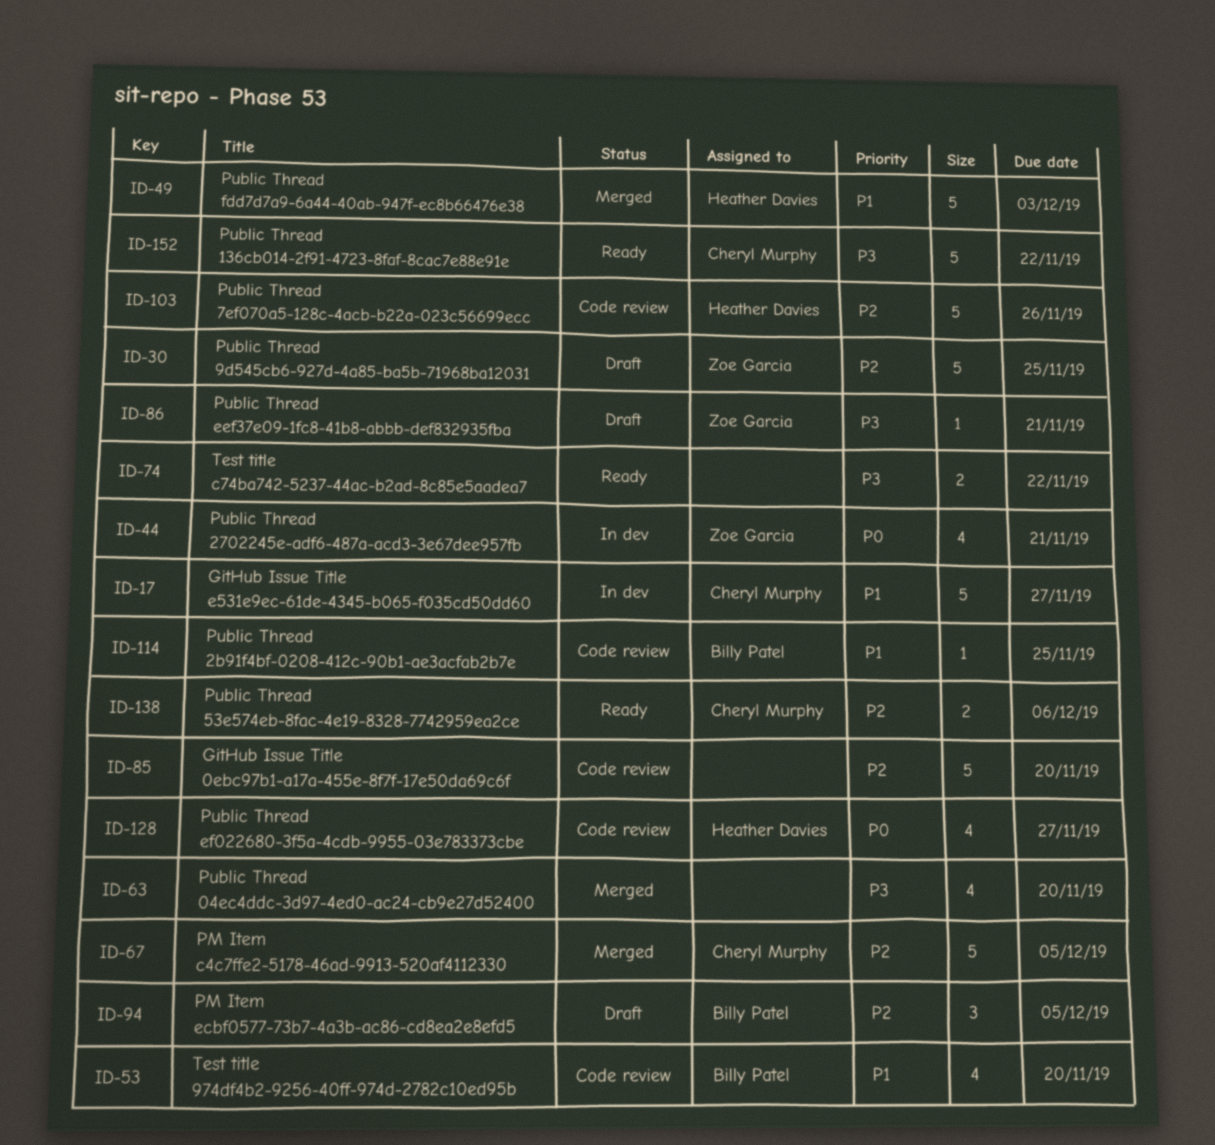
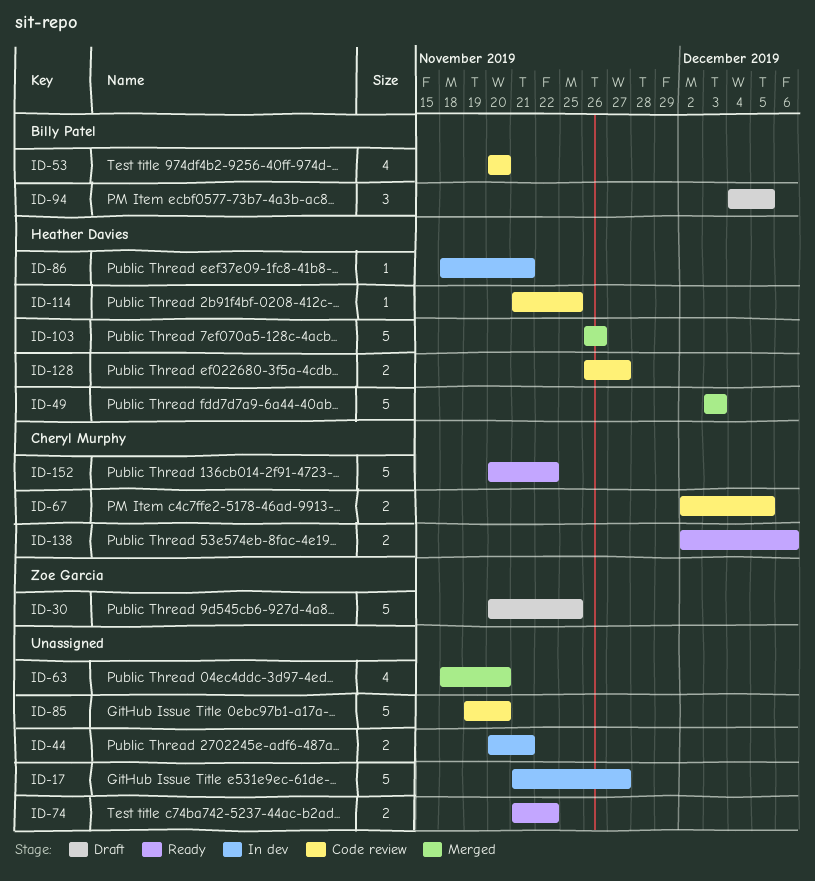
ID-17, owner: Cheryl Murphy -> none
ID-44, owner: Zoe Garcia -> none
ID-44, estimate: 4 -> 2
ID-67, status: Merged -> Code review
ID-67, estimate: 5 -> 2
ID-86, status: Draft -> In dev
ID-86, owner: Zoe Garcia -> Heather Davies
ID-103, status: Code review -> Merged
ID-114, owner: Billy Patel -> Heather Davies
ID-128, estimate: 4 -> 2

